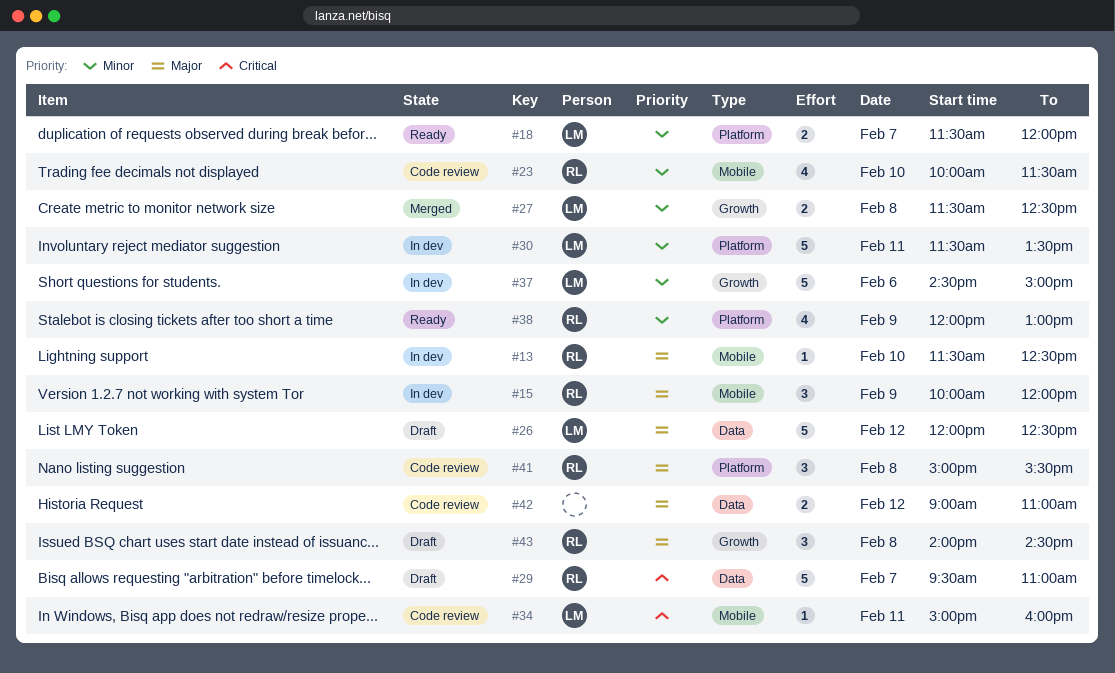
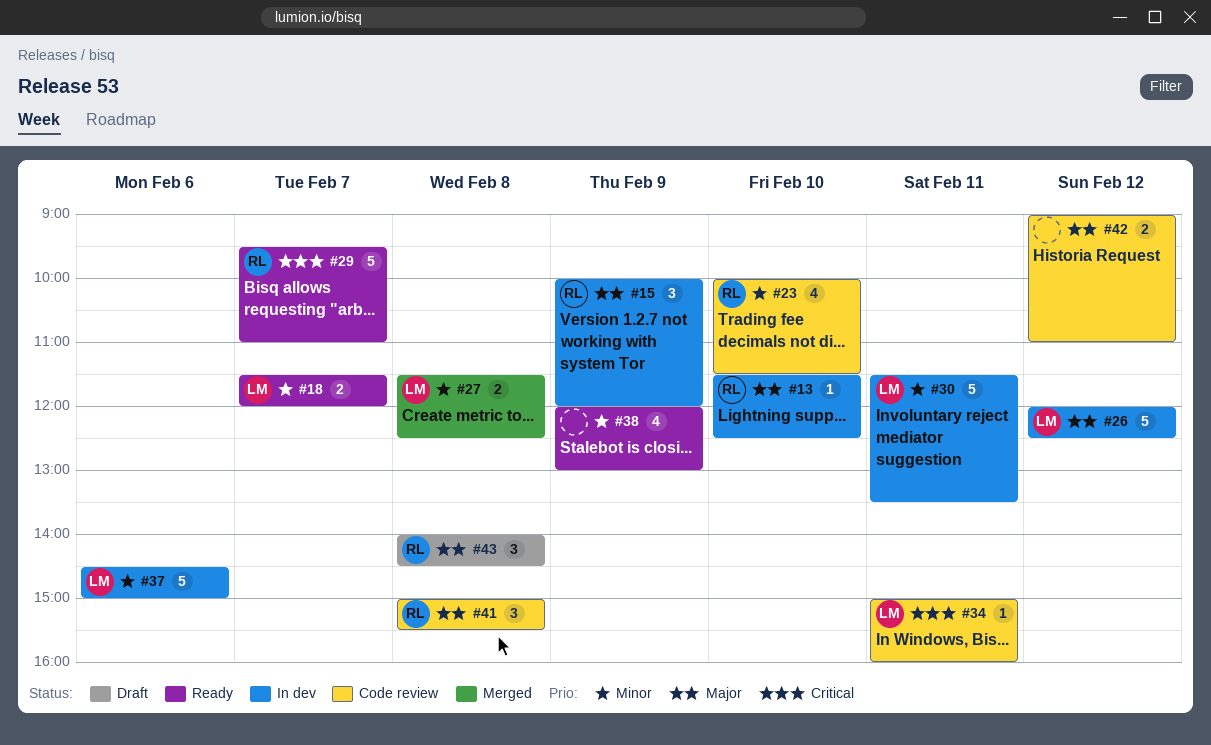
#26, status: Draft -> In dev
#29, status: Draft -> Ready
#38, owner: RL -> none

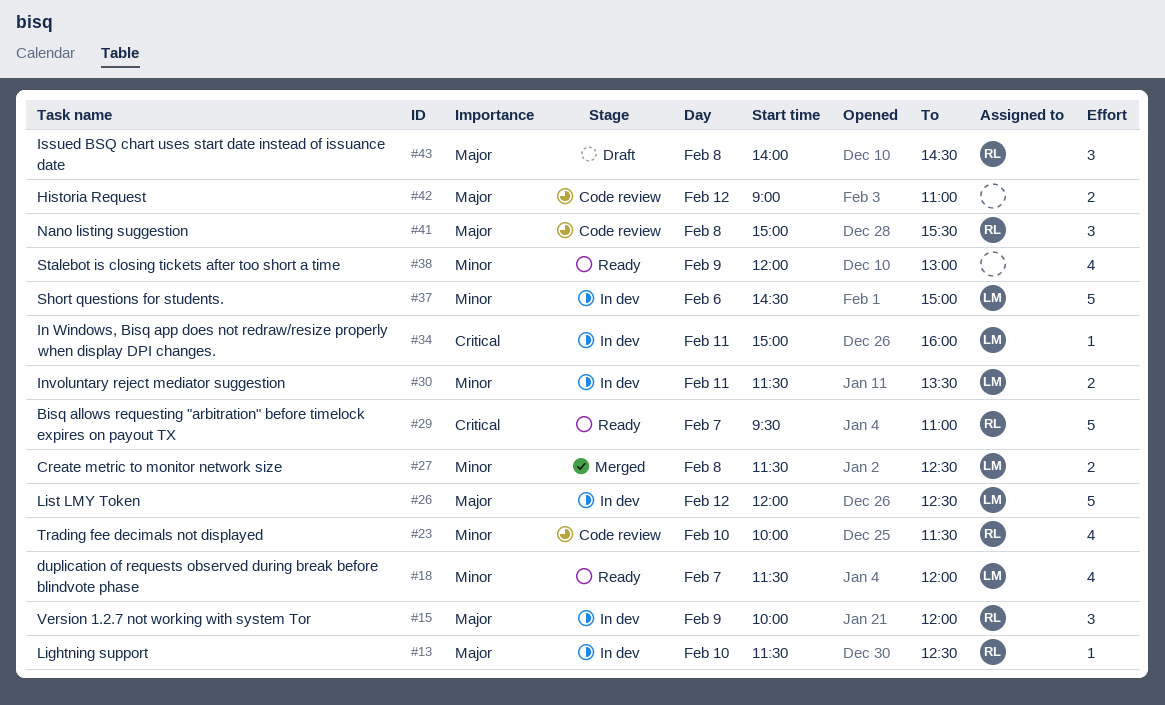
#18, estimate: 2 -> 4
#30, estimate: 5 -> 2
#34, status: Code review -> In dev

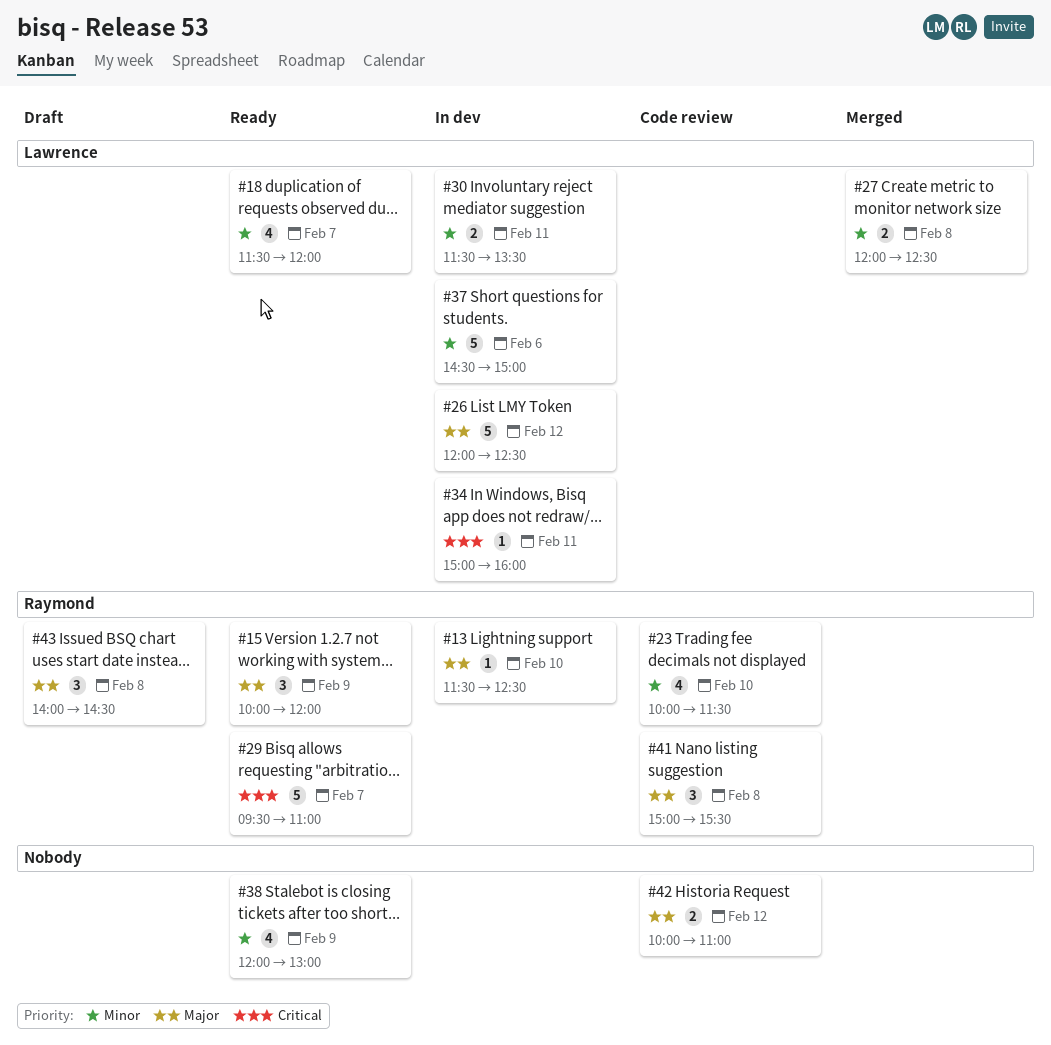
#15, status: In dev -> Ready
#27, begins: 11:30 -> 12:00
#42, begins: 09:00 -> 10:00

